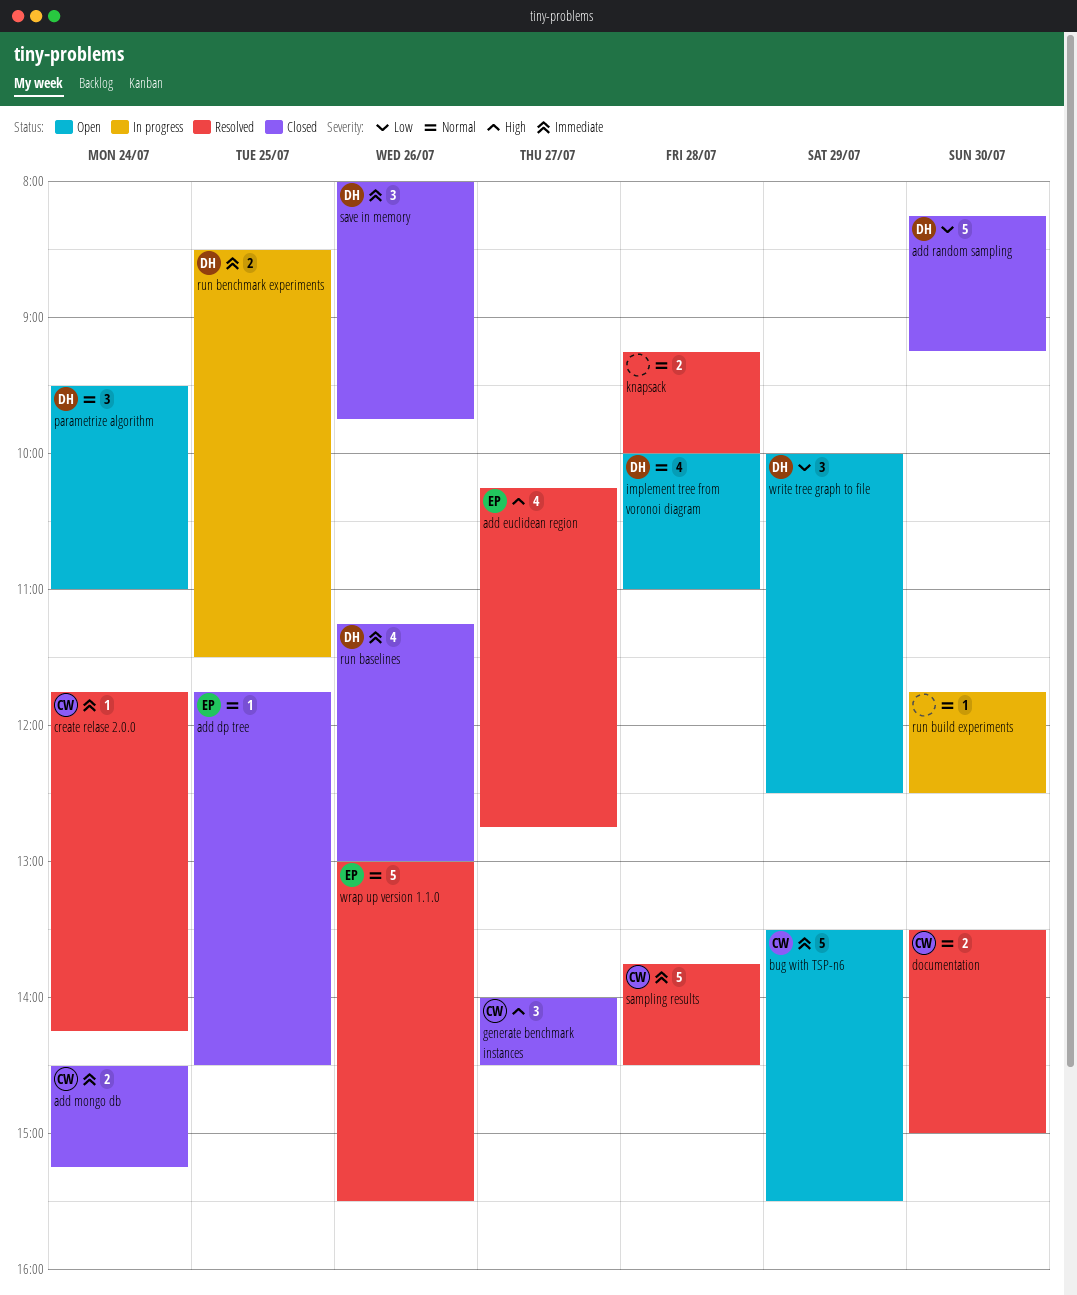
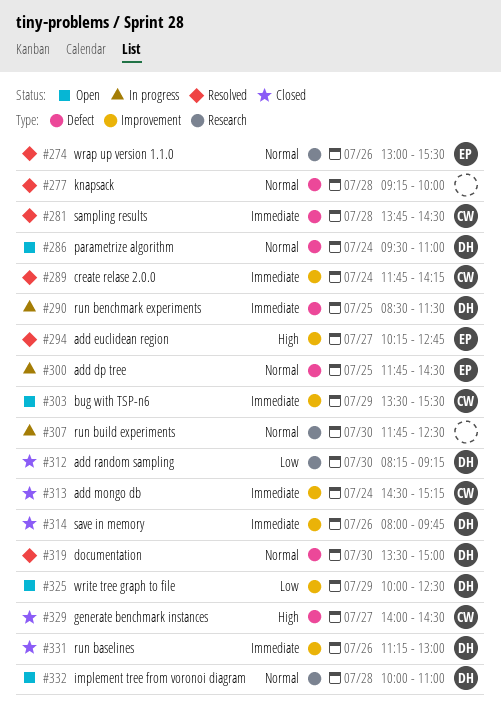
add dp tree, status: Closed -> In progress
documentation, owner: CW -> DH

